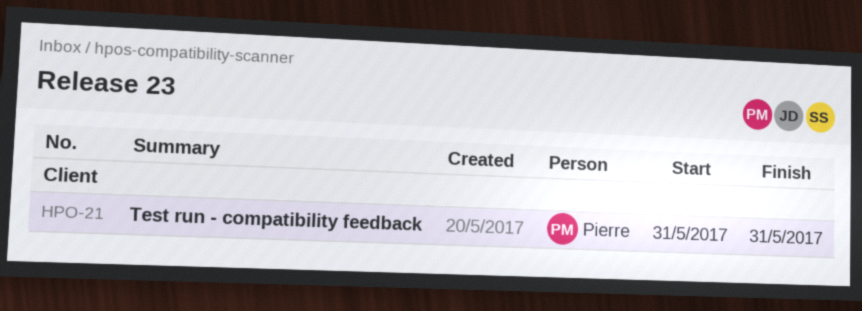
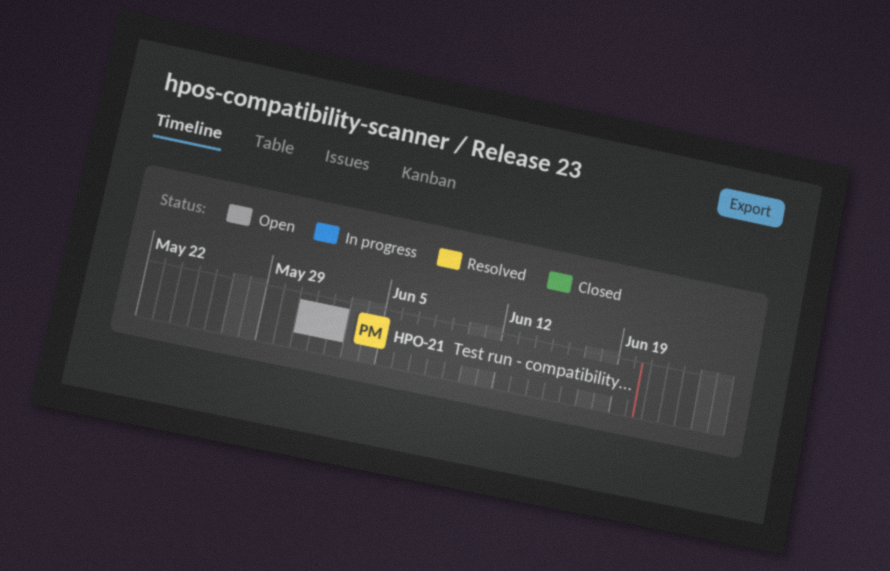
HPO-21, due: May 31 -> Jun 2

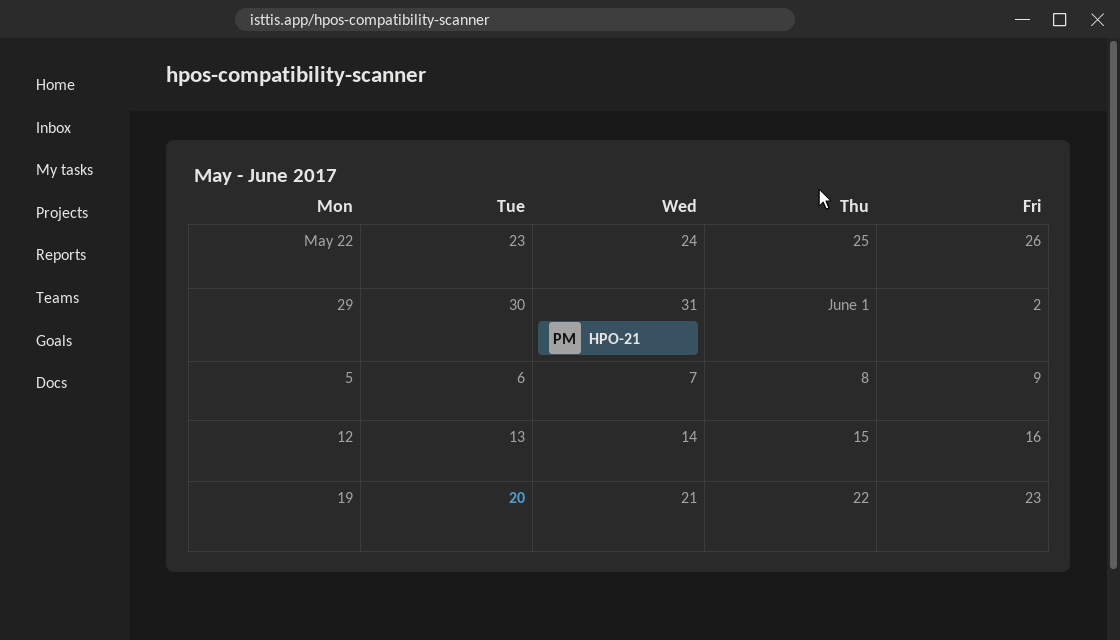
HPO-21, due: Jun 2 -> May 31

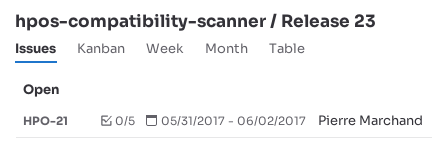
HPO-21, due: May 31 -> Jun 2

